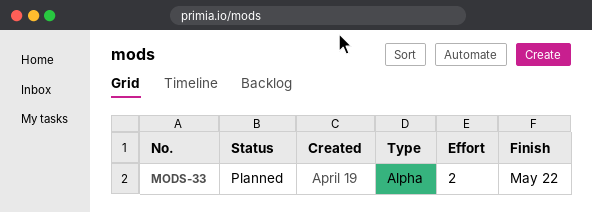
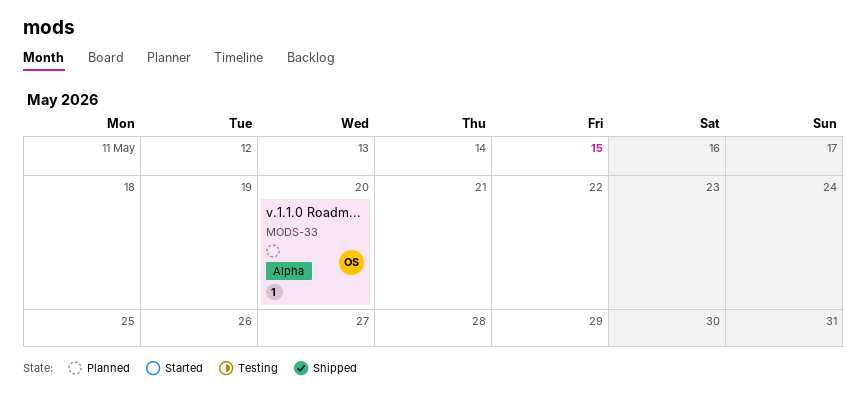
MODS-33, estimate: 2 -> 1
MODS-33, due: May 22 -> May 20

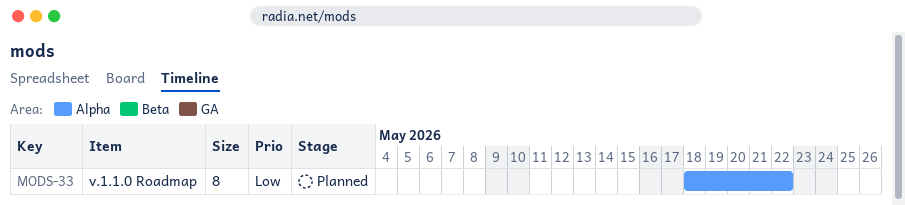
MODS-33, estimate: 1 -> 8
MODS-33, due: May 20 -> May 22

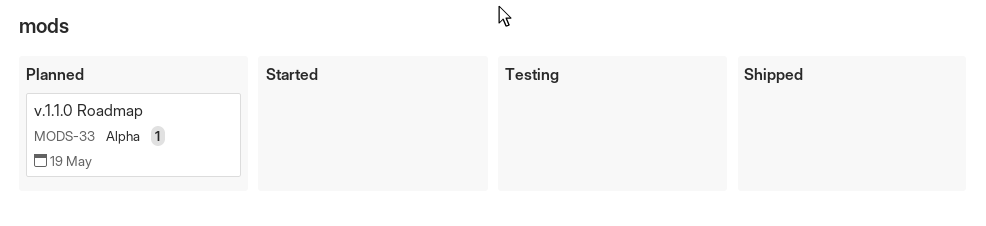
MODS-33, estimate: 8 -> 1
MODS-33, due: May 22 -> May 19

